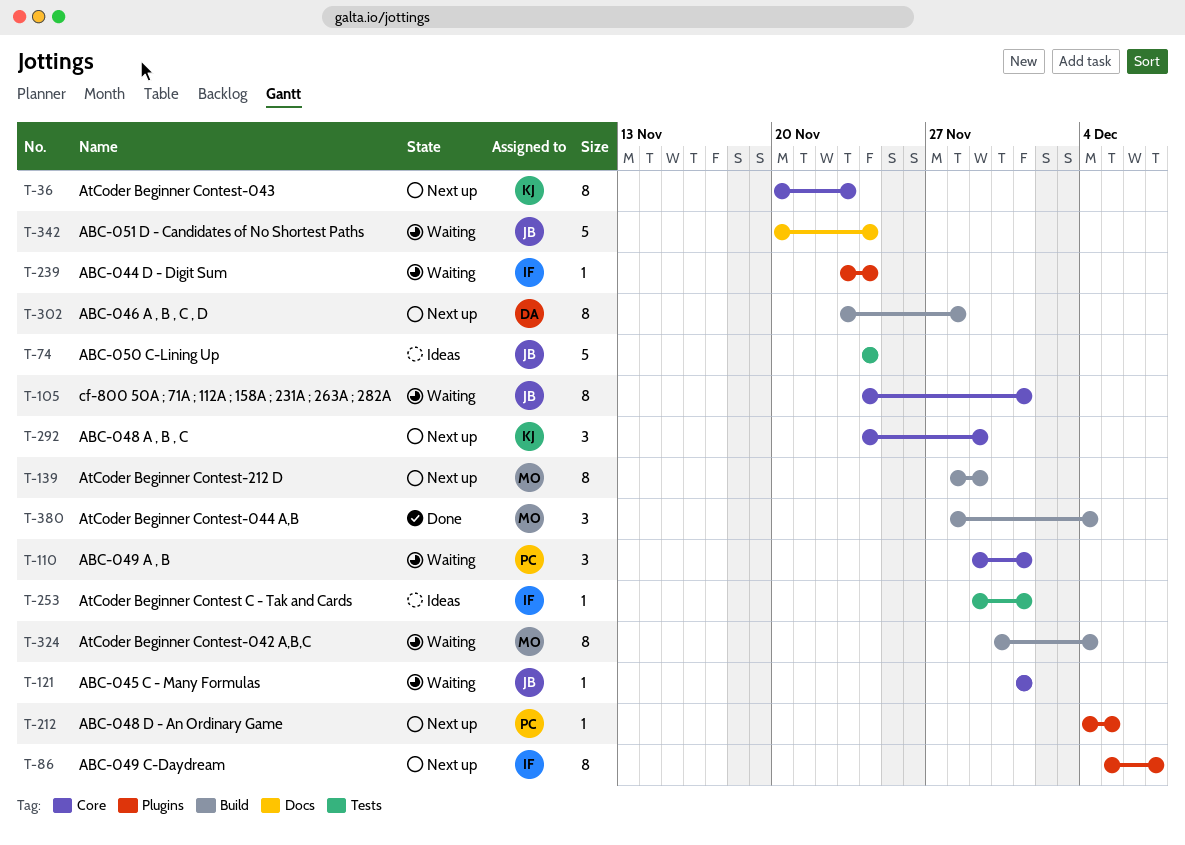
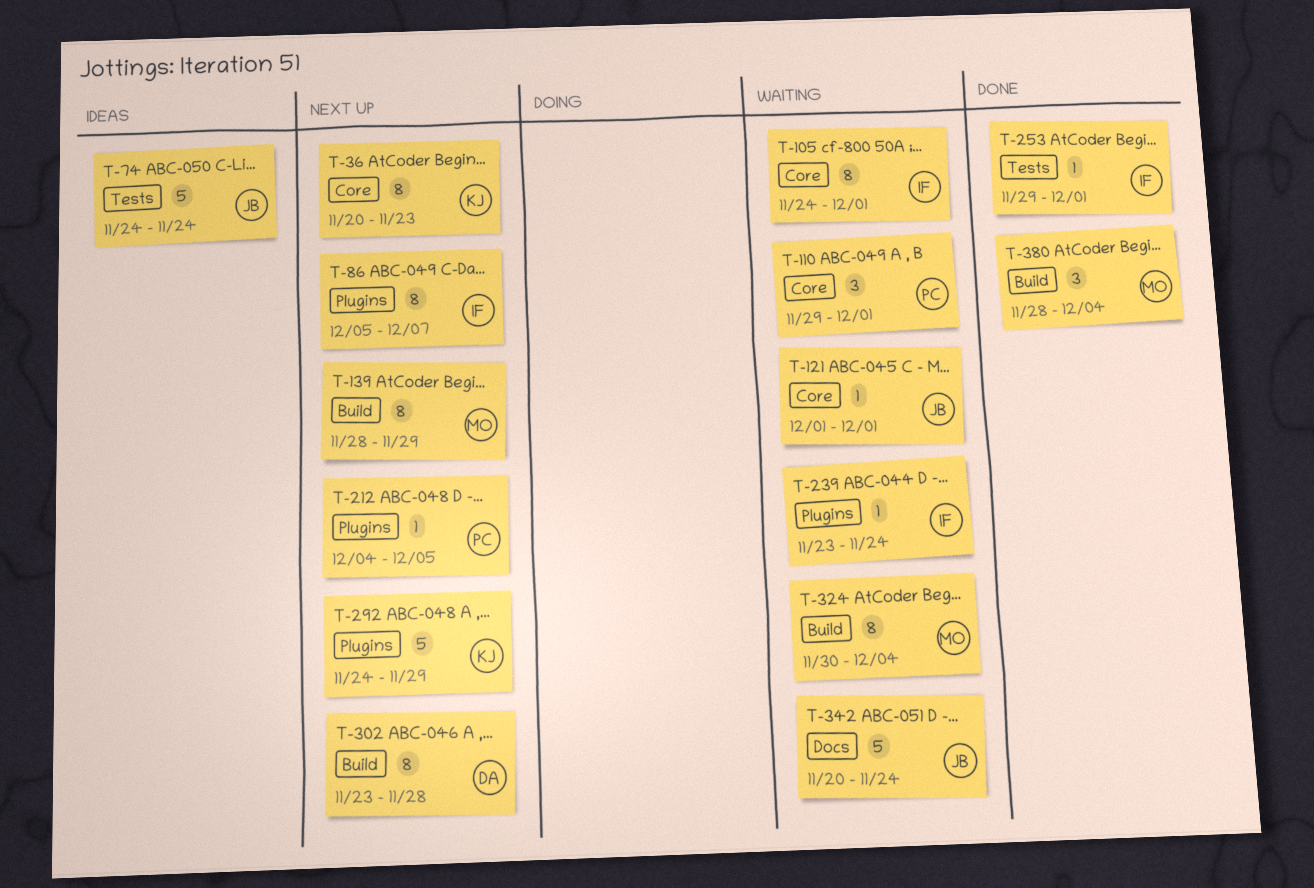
T-105, owner: JB -> IF
T-253, status: Ideas -> Done
T-292, label: Core -> Plugins
T-292, estimate: 3 -> 5

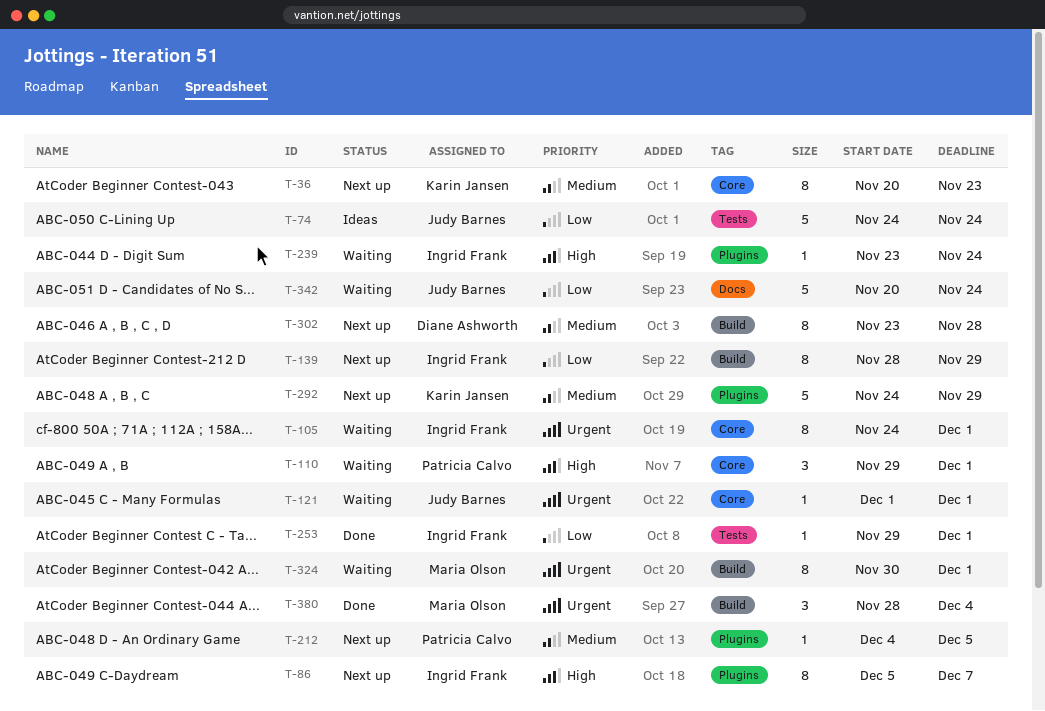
T-139, owner: Maria Olson -> Ingrid Frank
T-324, due: Dec 4 -> Dec 1

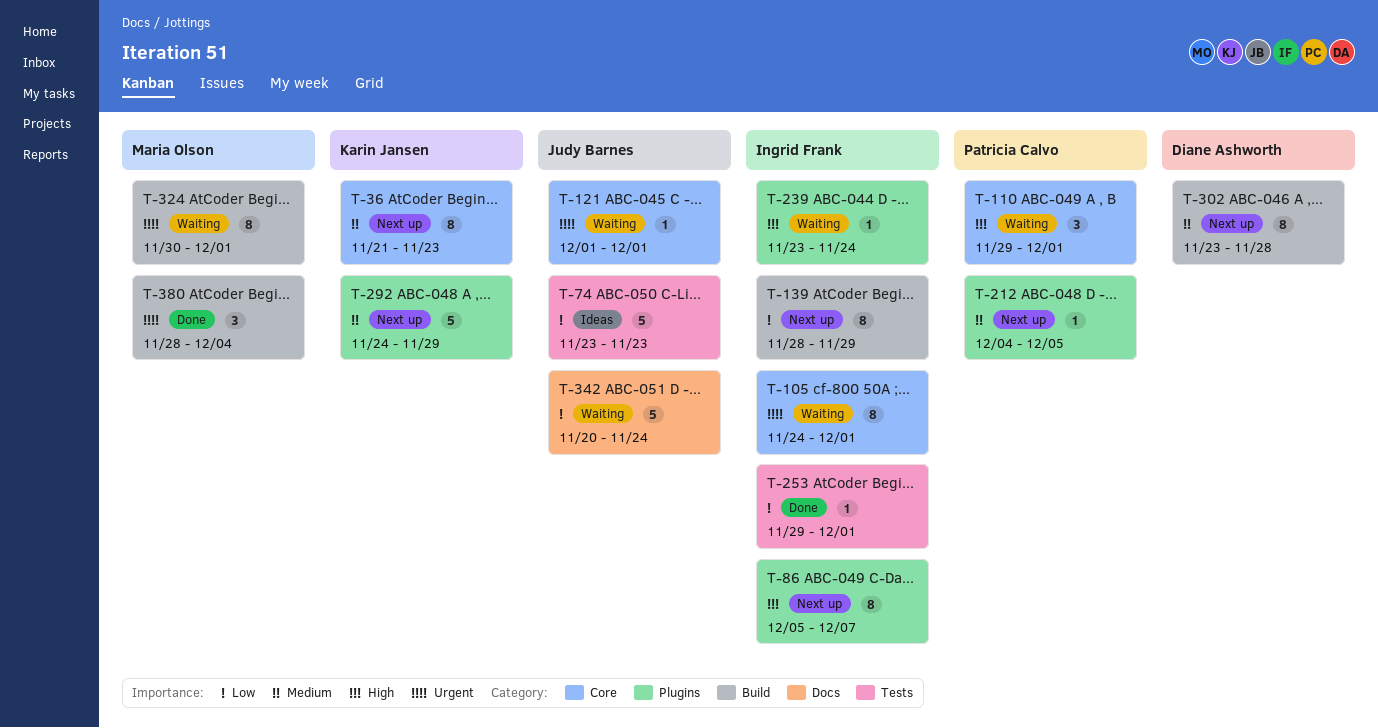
T-36, start: Nov 20 -> Nov 21
T-74, start: Nov 24 -> Nov 23
T-74, due: Nov 24 -> Nov 23

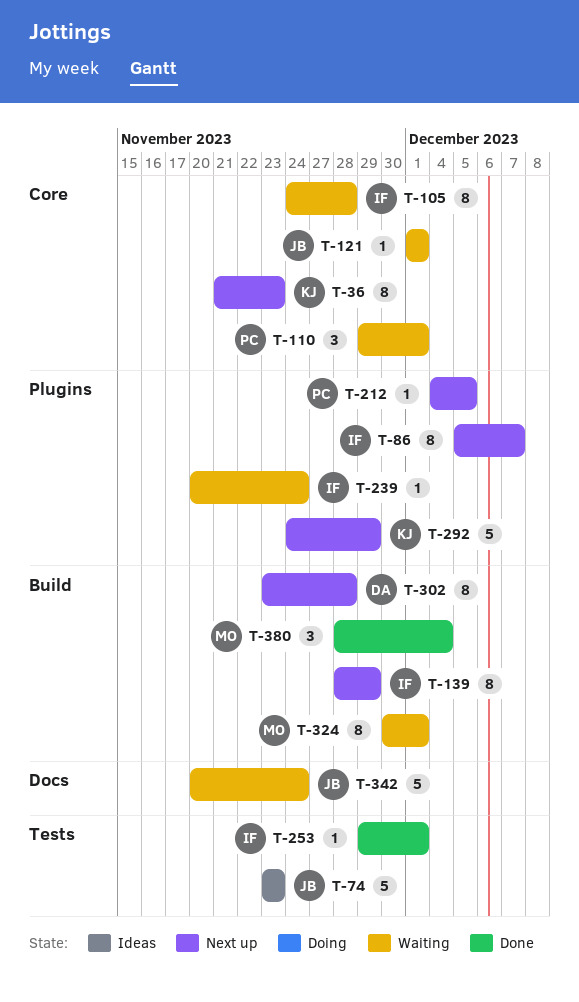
T-105, due: Dec 1 -> Nov 28
T-239, start: Nov 23 -> Nov 20

